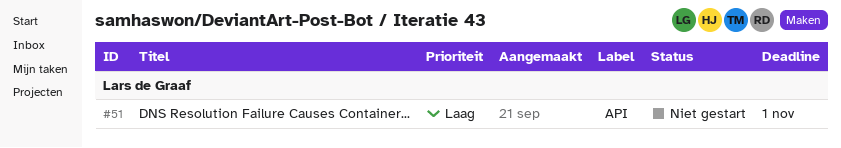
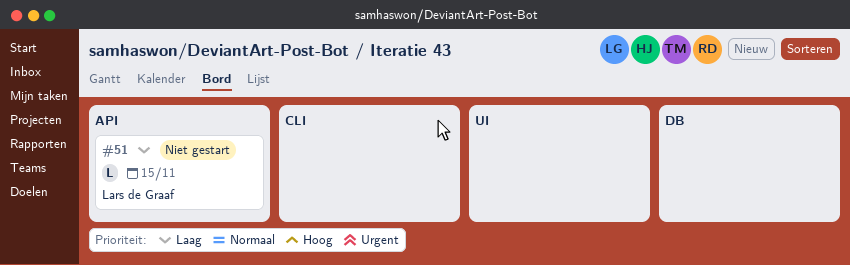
#51, due: Nov 1 -> Nov 15

